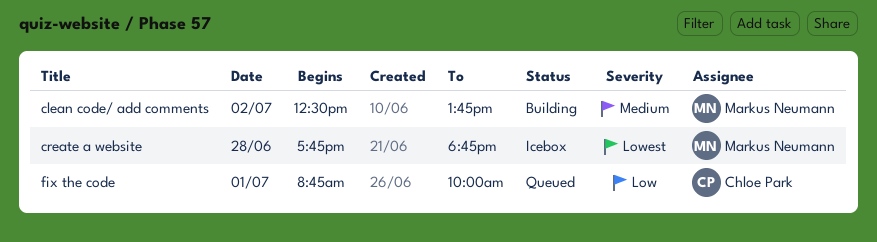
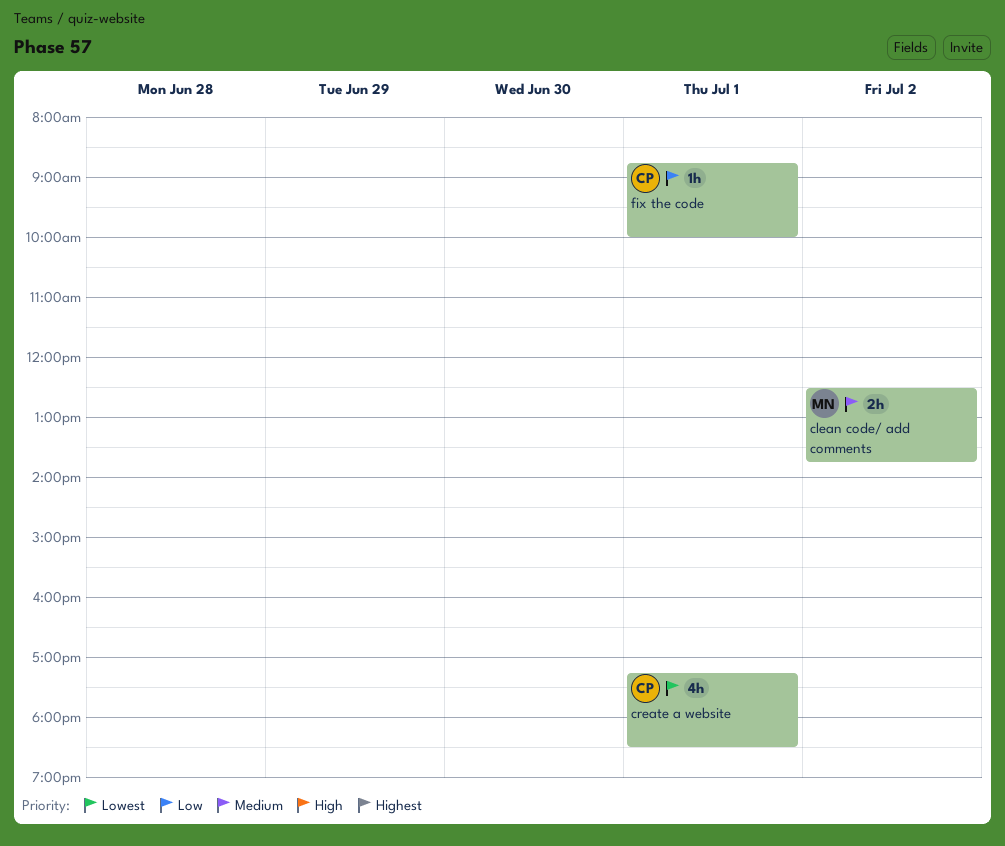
create a website, owner: Markus Neumann -> Chloe Park
create a website, day: Jun 28 -> Jul 1
create a website, begins: 17:45 -> 17:15
create a website, ends: 18:45 -> 18:30

